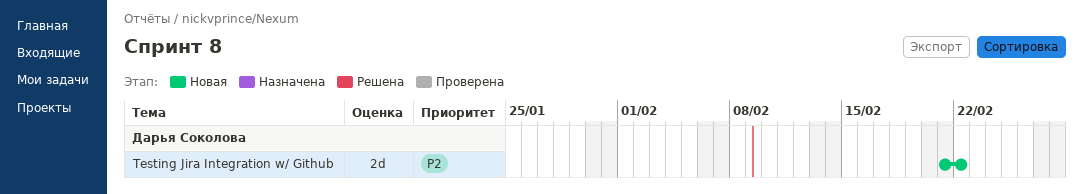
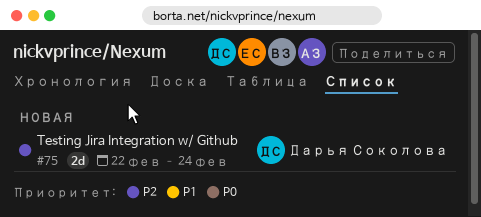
Testing Jira Integration w/ Github, start: Feb 21 -> Feb 22
Testing Jira Integration w/ Github, due: Feb 22 -> Feb 24

